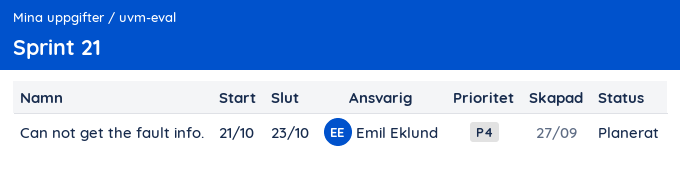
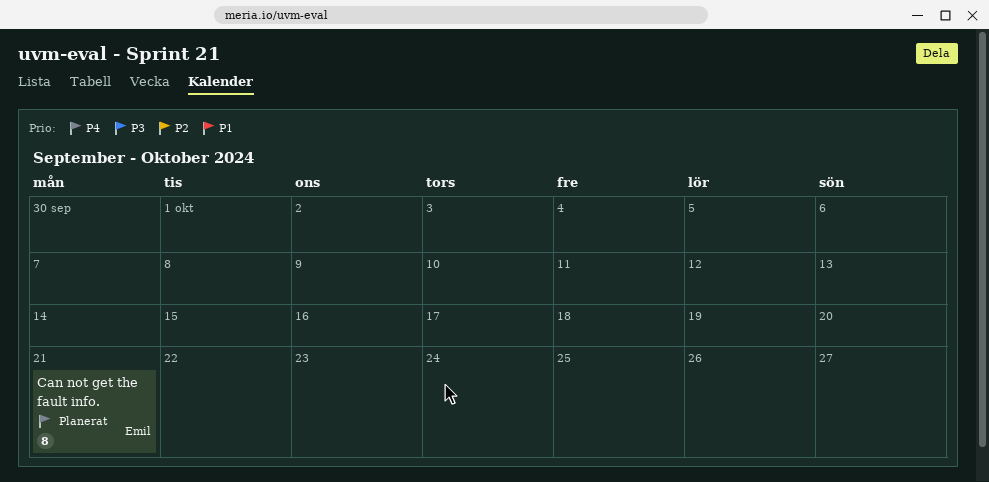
Can not get the fault info., due: Oct 23 -> Oct 21

